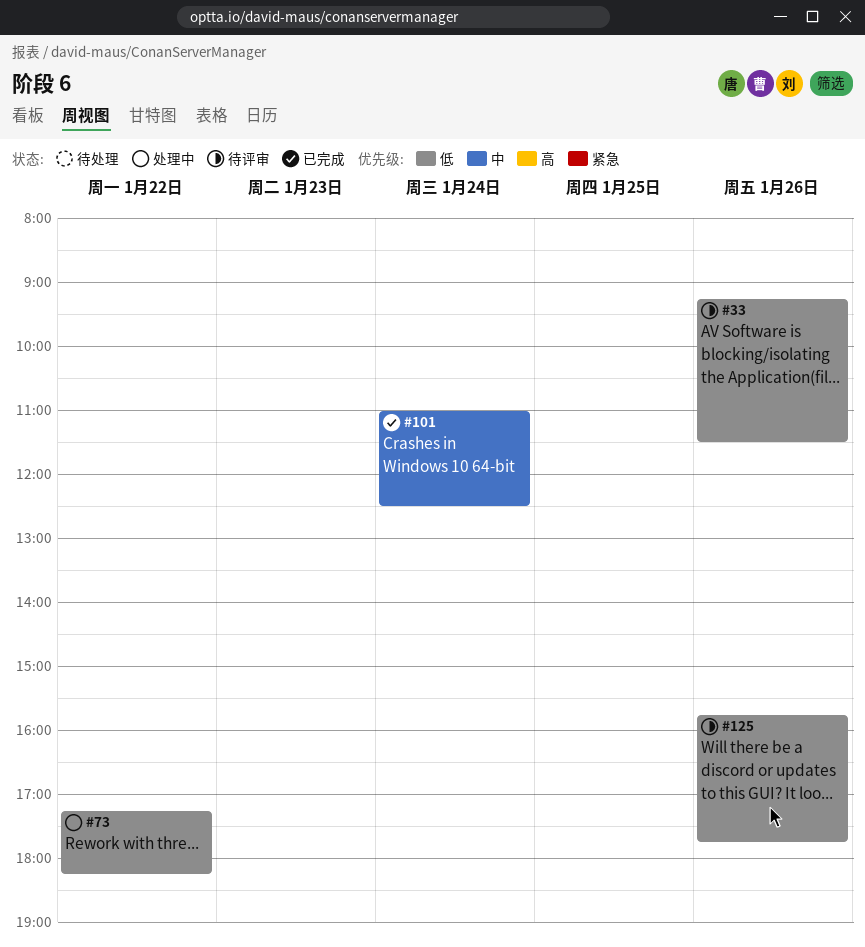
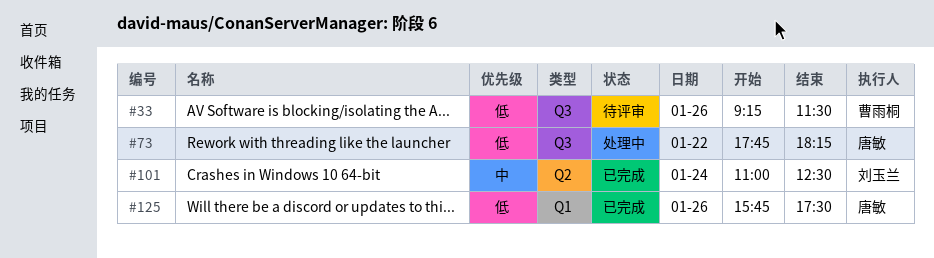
#73, begins: 17:15 -> 17:45
#125, status: 待评审 -> 已完成
#125, ends: 17:45 -> 17:30

